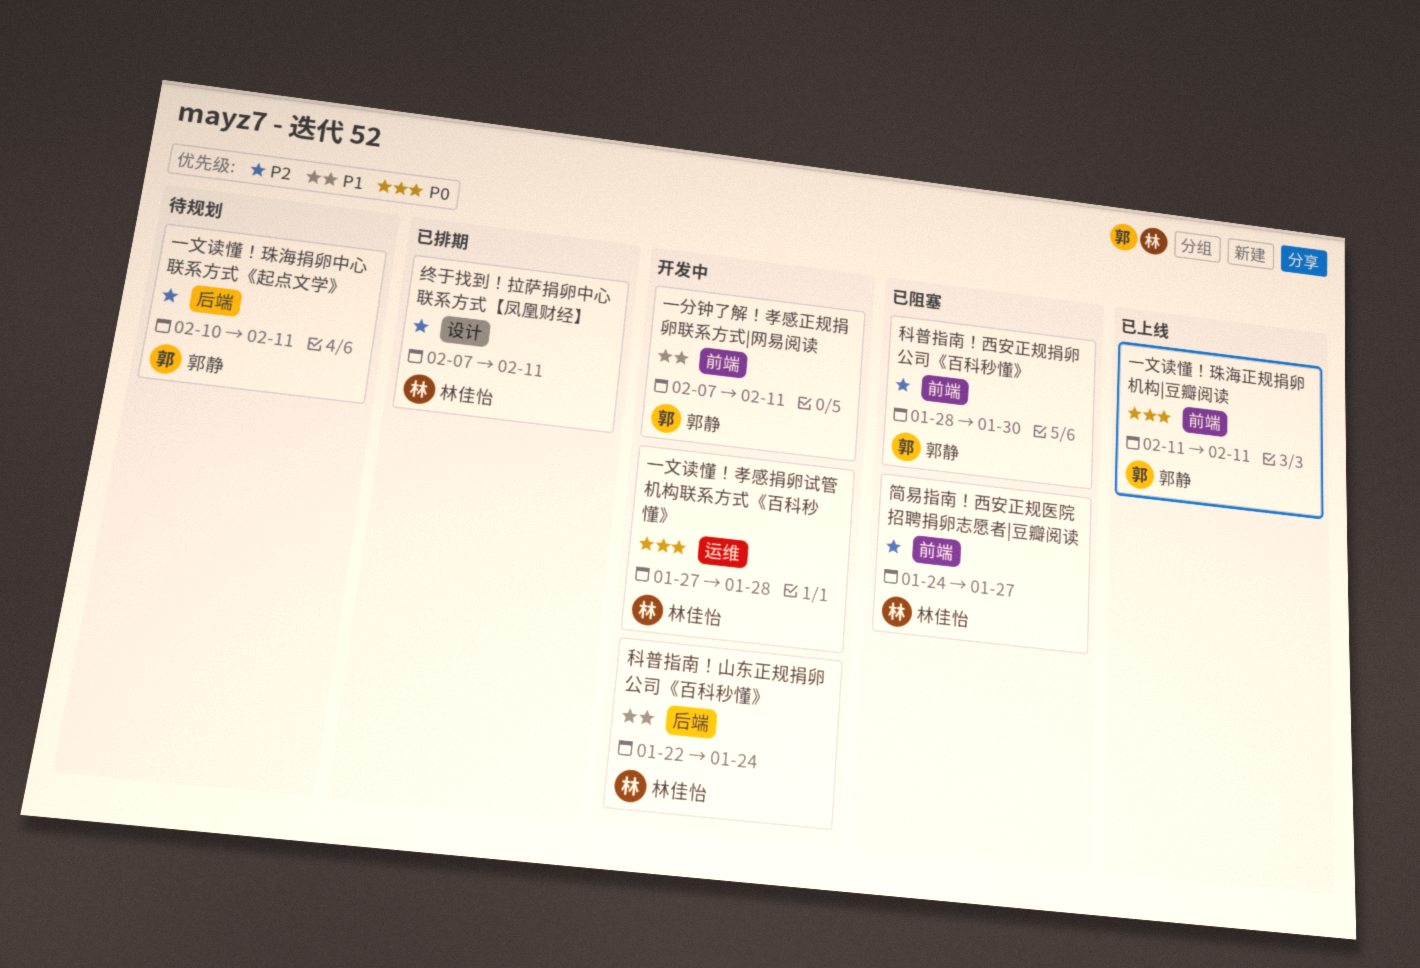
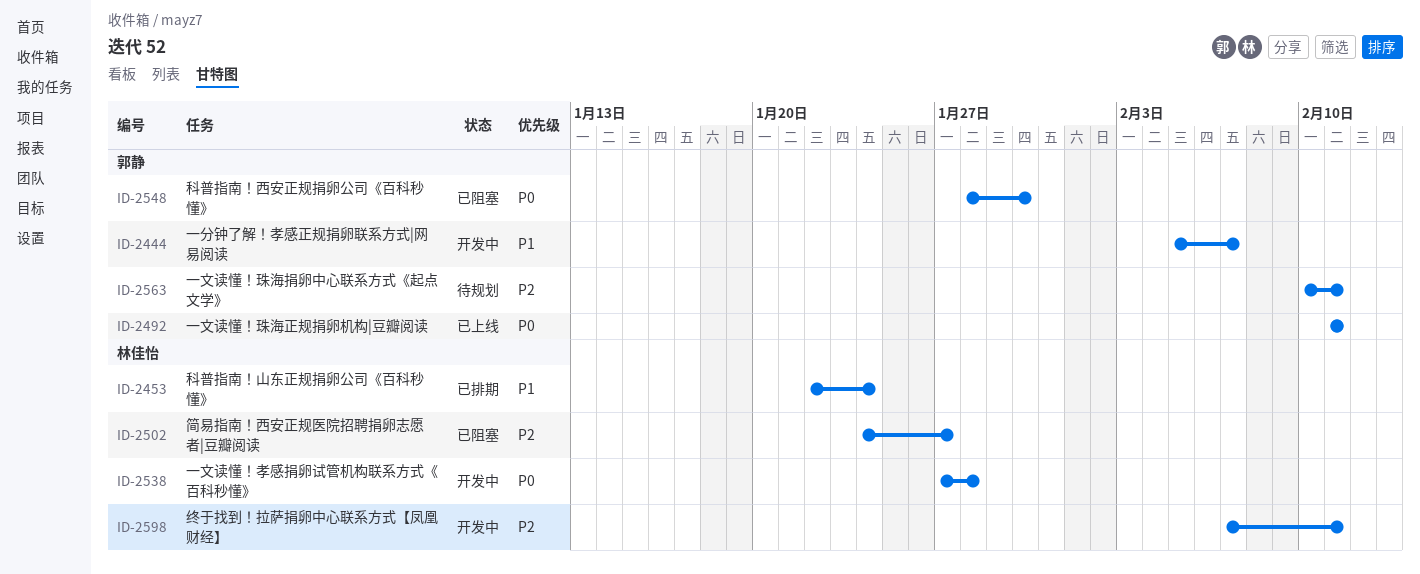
一分钟了解！孝感正规捐卵联系方式|网易阅读, start: Feb 7 -> Feb 5
一分钟了解！孝感正规捐卵联系方式|网易阅读, due: Feb 11 -> Feb 7
科普指南！山东正规捐卵公司《百科秒懂》, status: 开发中 -> 已排期
科普指南！西安正规捐卵公司《百科秒懂》, priority: P2 -> P0
终于找到！拉萨捐卵中心联系方式【凤凰财经】, status: 已排期 -> 开发中

